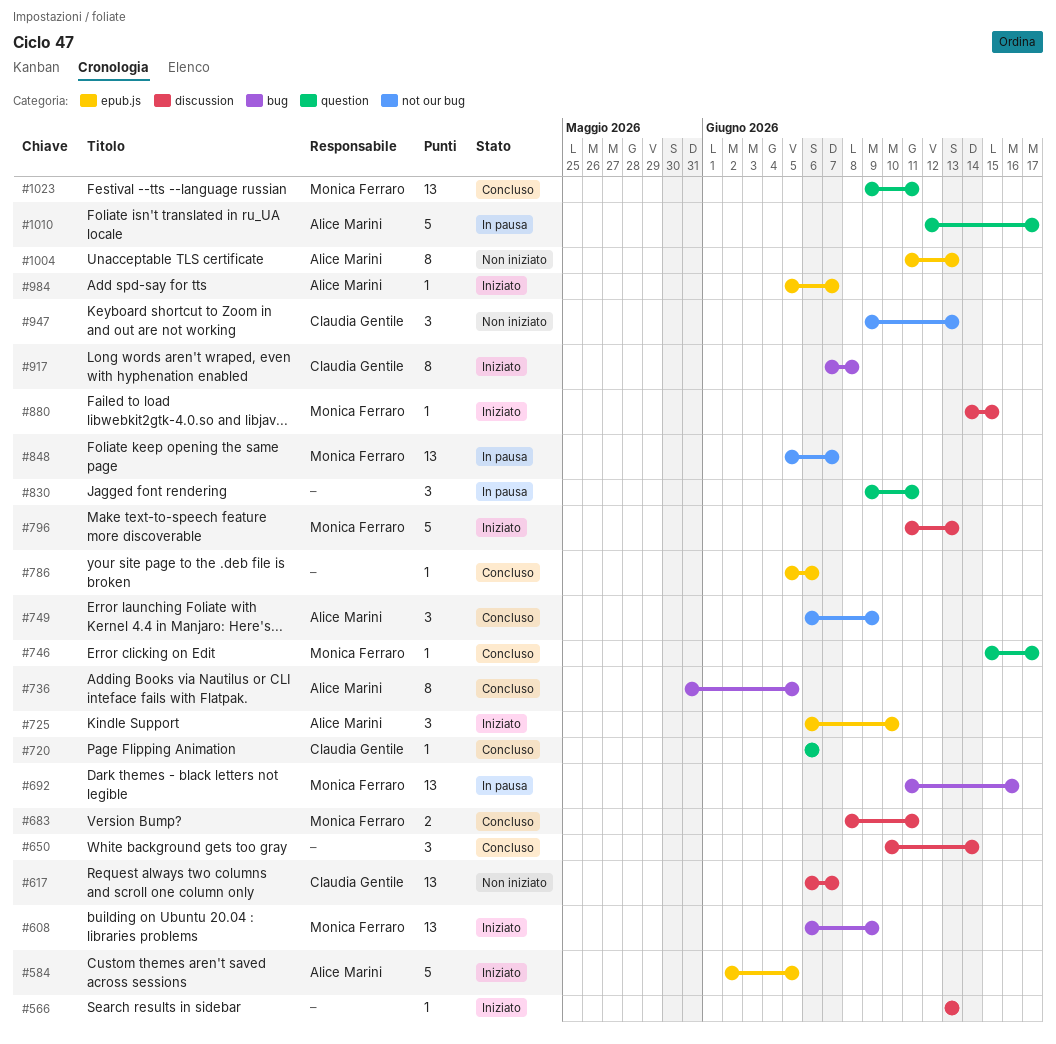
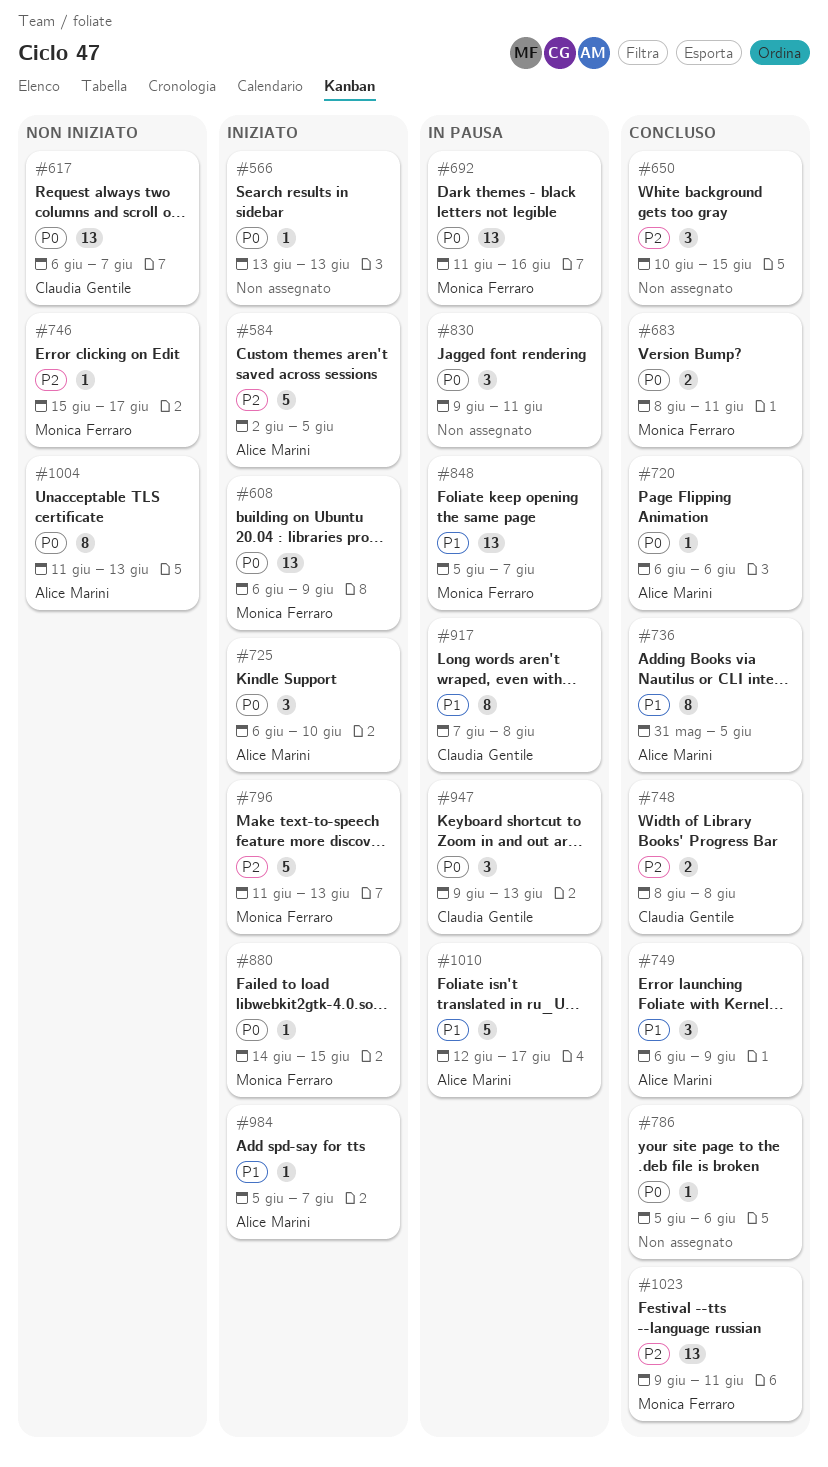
#650, due: Jun 14 -> Jun 15
#720, owner: Claudia Gentile -> Alice Marini
#746, status: Concluso -> Non iniziato
#748: none -> present
#917, status: Iniziato -> In pausa
#947, status: Non iniziato -> In pausa

